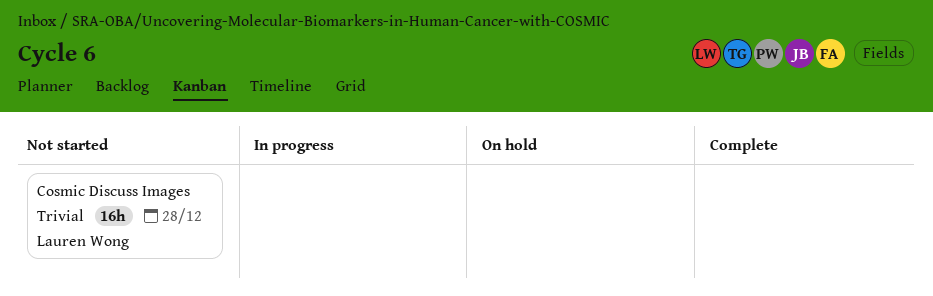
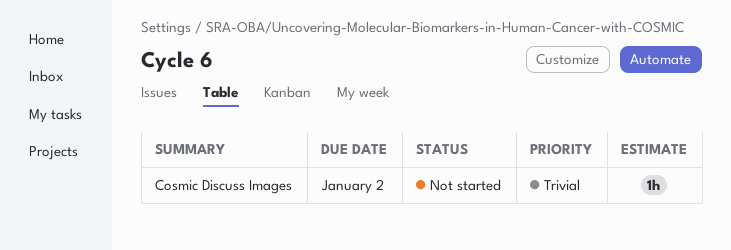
Cosmic Discuss Images, estimate: 16h -> 1h
Cosmic Discuss Images, due: Dec 28 -> Jan 2

